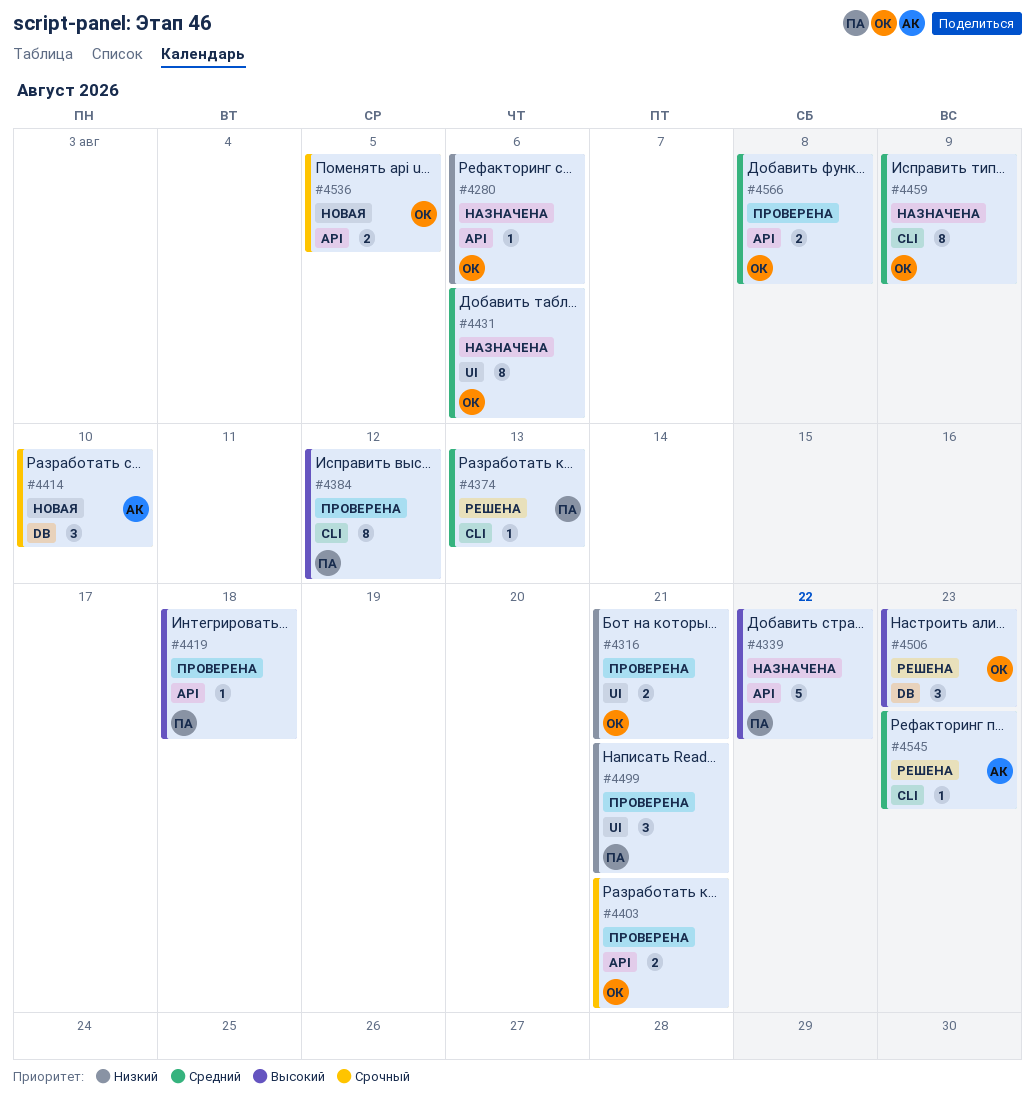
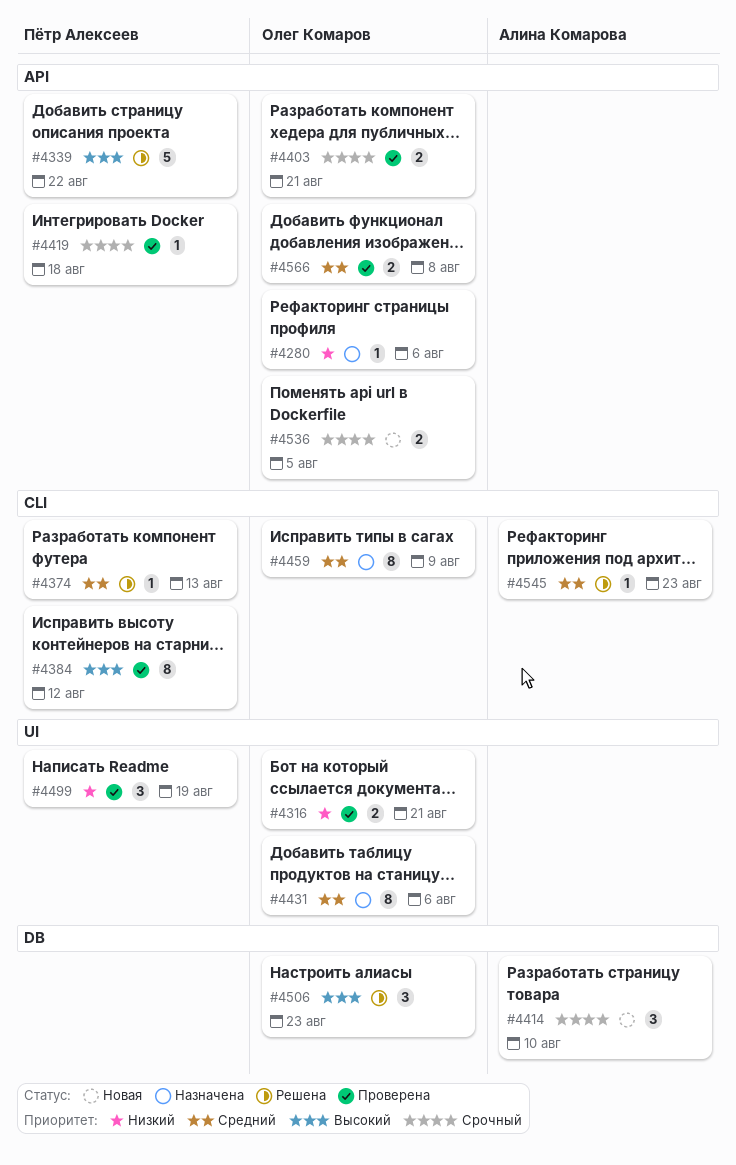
#4339, status: Назначена -> Решена
#4419, priority: Высокий -> Срочный
#4499, due: Aug 21 -> Aug 19

